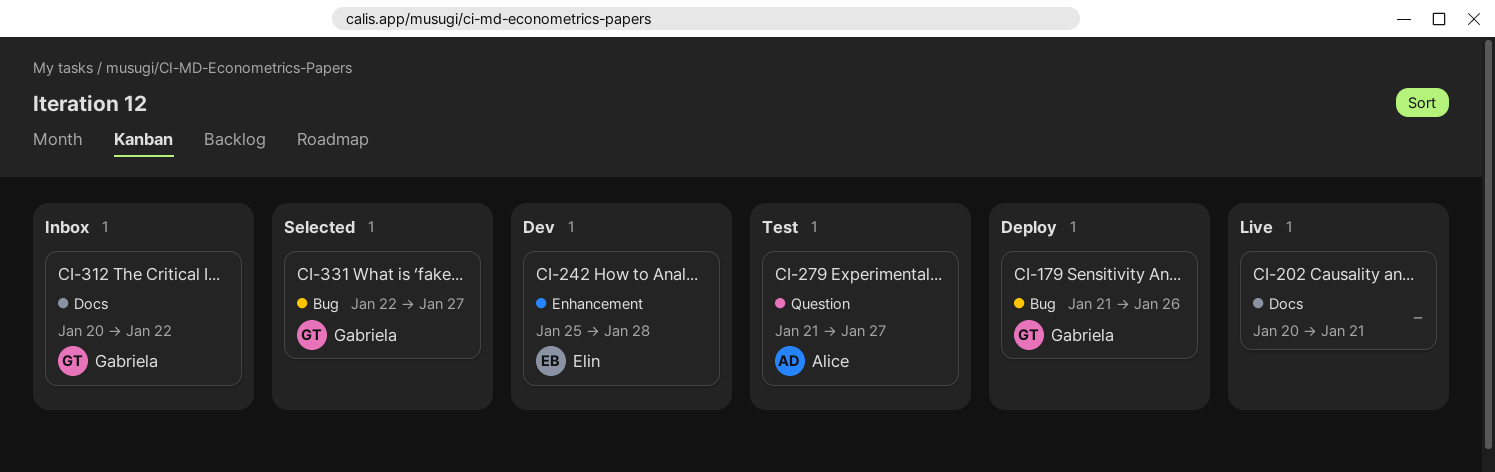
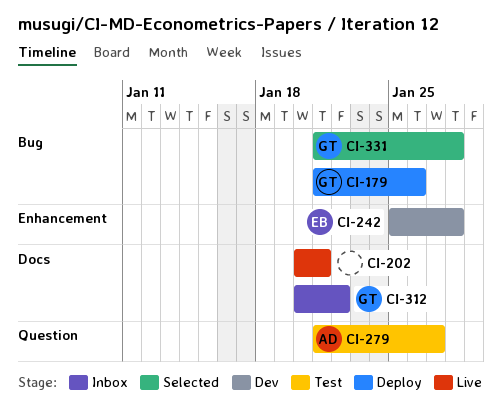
CI-331, start: Jan 22 -> Jan 21
CI-331, due: Jan 27 -> Jan 28

